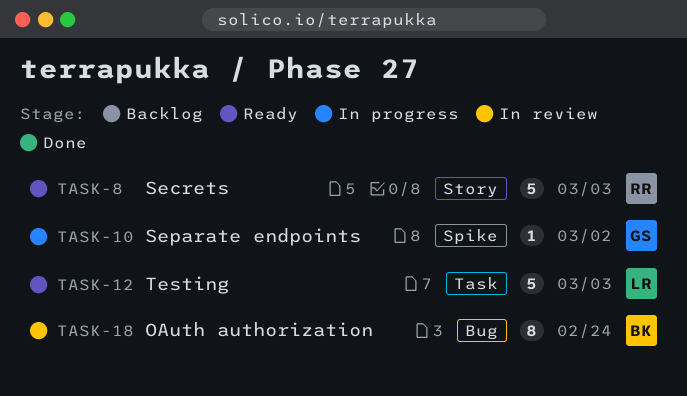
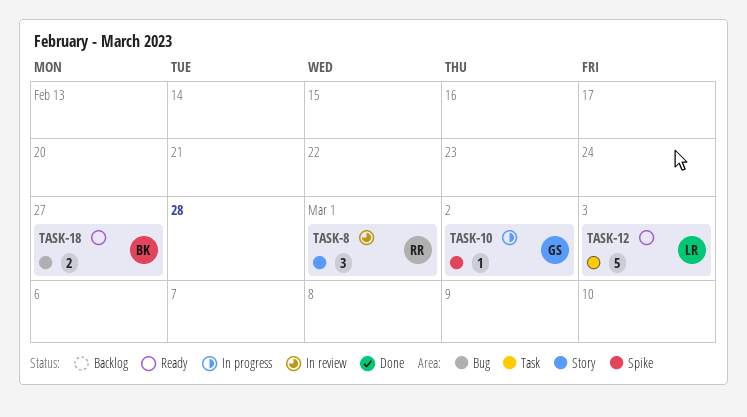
TASK-8, status: Ready -> In review
TASK-8, estimate: 5 -> 3
TASK-8, due: Mar 3 -> Mar 1
TASK-18, status: In review -> Ready
TASK-18, estimate: 8 -> 2
TASK-18, due: Feb 24 -> Feb 27

